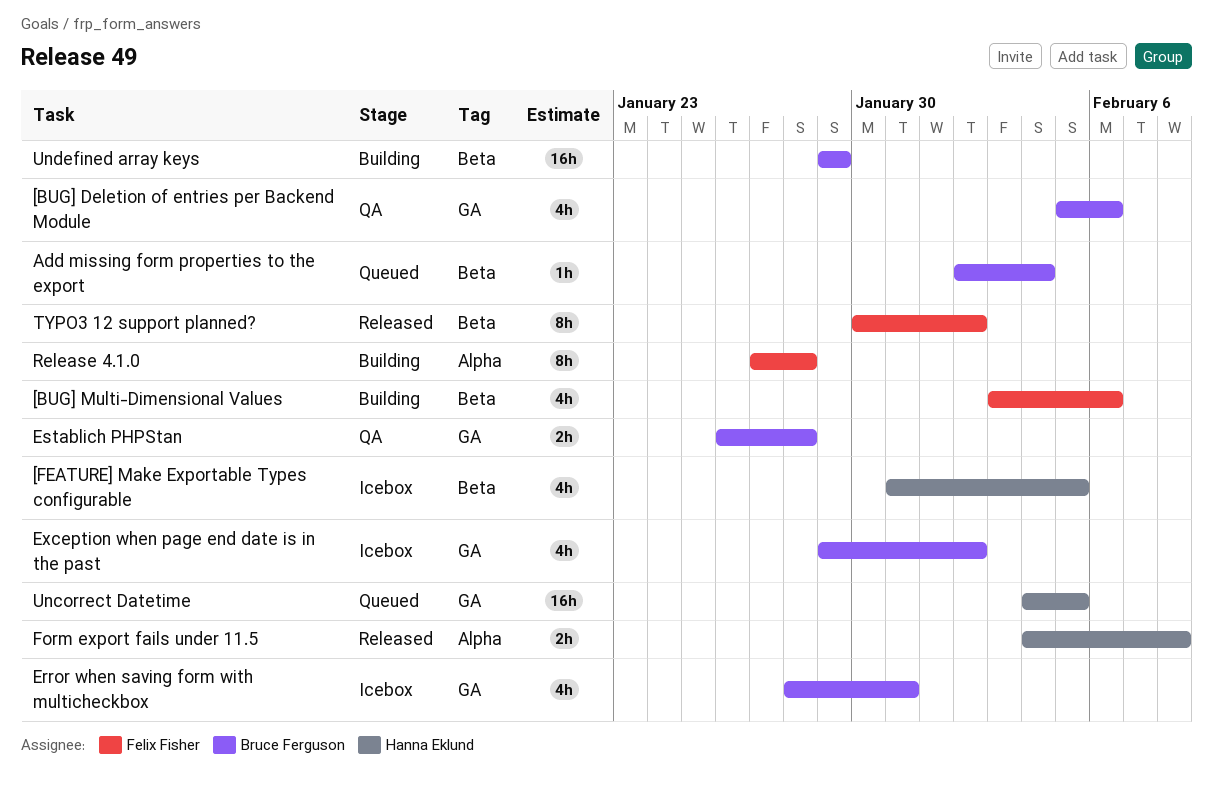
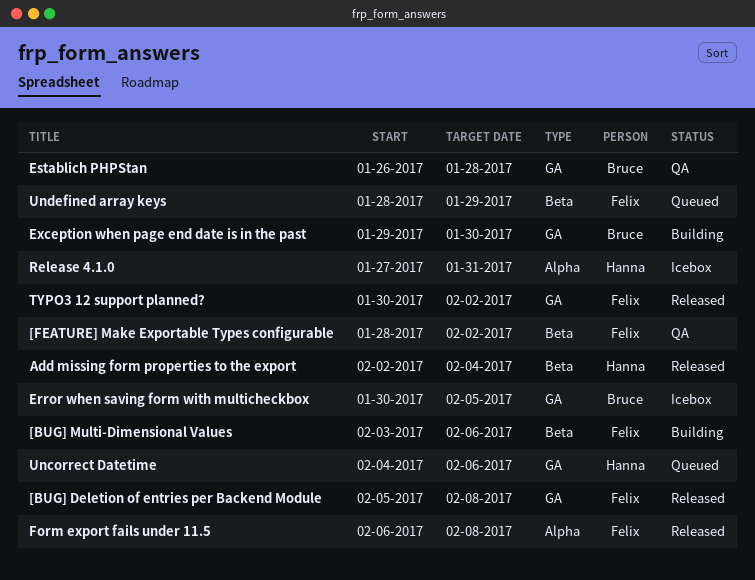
[BUG] Deletion of entries per Backend Module, status: QA -> Released
[BUG] Deletion of entries per Backend Module, owner: Bruce Ferguson -> Felix Fisher
[BUG] Deletion of entries per Backend Module, due: Feb 6 -> Feb 8
[FEATURE] Make Exportable Types configurable, status: Icebox -> QA
[FEATURE] Make Exportable Types configurable, owner: Hanna Eklund -> Felix Fisher
[FEATURE] Make Exportable Types configurable, start: Jan 31 -> Jan 28
[FEATURE] Make Exportable Types configurable, due: Feb 5 -> Feb 2
Add missing form properties to the export, status: Queued -> Released
Add missing form properties to the export, owner: Bruce Ferguson -> Hanna Eklund
Error when saving form with multicheckbox, start: Jan 28 -> Jan 30
Error when saving form with multicheckbox, due: Jan 31 -> Feb 5
Exception when page end date is in the past, status: Icebox -> Building
Exception when page end date is in the past, due: Feb 2 -> Jan 30
Form export fails under 11.5, owner: Hanna Eklund -> Felix Fisher
Form export fails under 11.5, start: Feb 4 -> Feb 6
Release 4.1.0, status: Building -> Icebox
Release 4.1.0, owner: Felix Fisher -> Hanna Eklund
Release 4.1.0, due: Jan 28 -> Jan 31
TYPO3 12 support planned?, label: Beta -> GA
Uncorrect Datetime, due: Feb 5 -> Feb 6
Undefined array keys, status: Building -> Queued
Undefined array keys, owner: Bruce Ferguson -> Felix Fisher
Undefined array keys, start: Jan 29 -> Jan 28

